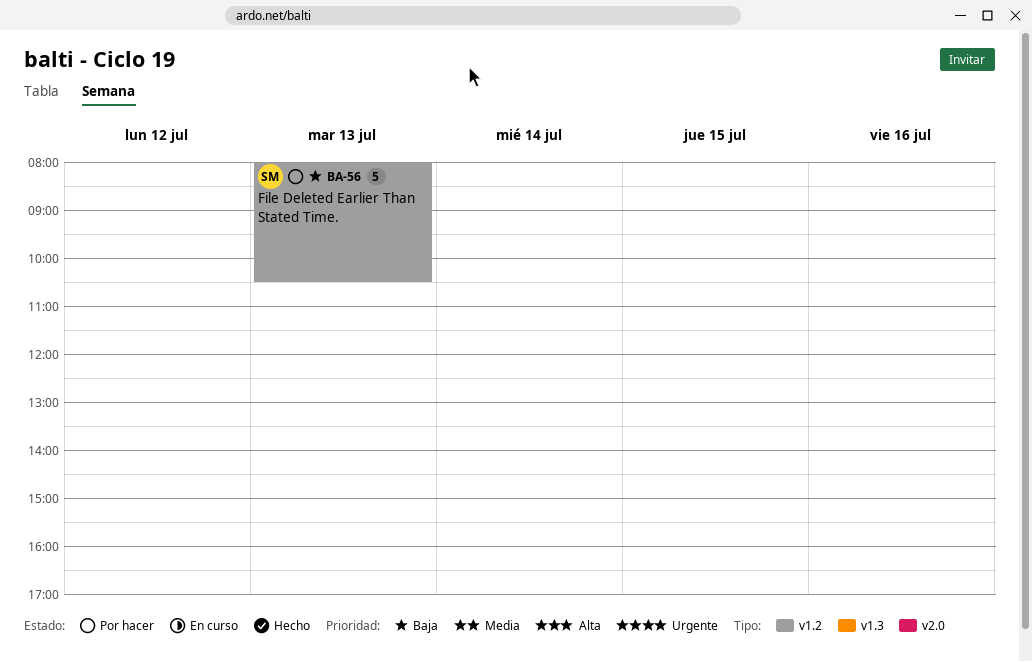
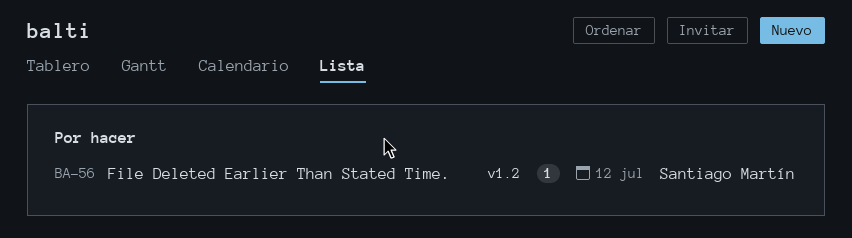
BA-56, estimate: 5 -> 1
BA-56, day: Jul 13 -> Jul 12

